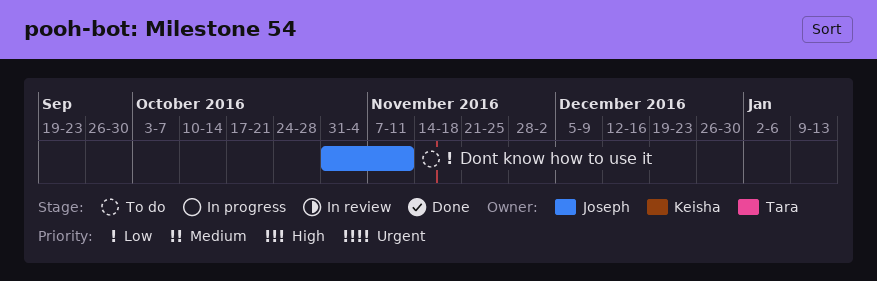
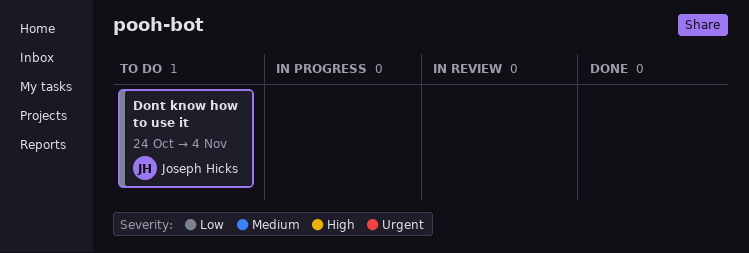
Dont know how to use it, start: Oct 31 -> Oct 24
Dont know how to use it, due: Nov 11 -> Nov 4

